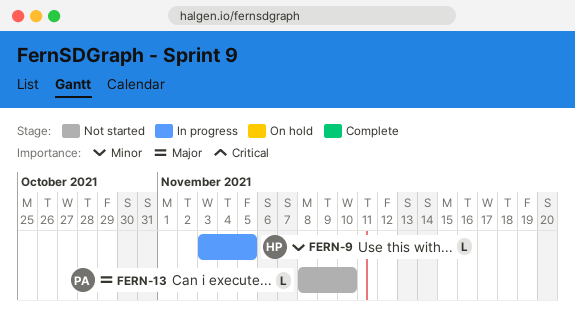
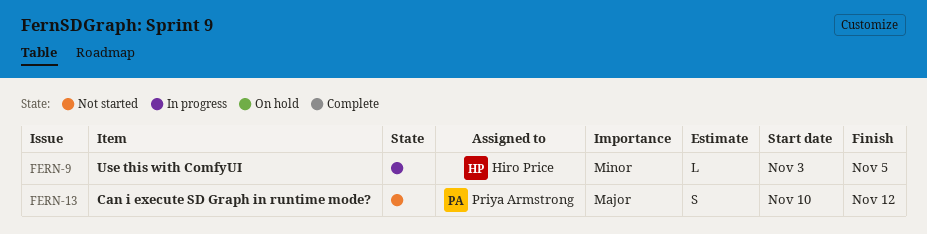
FERN-13, estimate: L -> S
FERN-13, start: Nov 8 -> Nov 10
FERN-13, due: Nov 10 -> Nov 12

